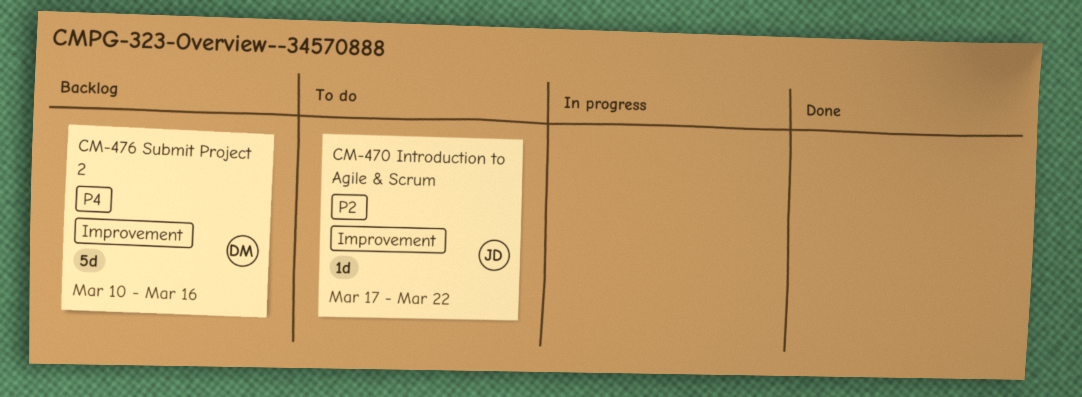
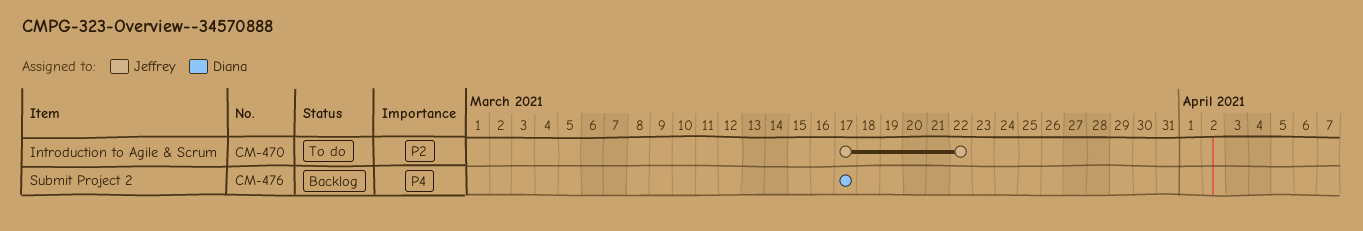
CM-476, start: Mar 10 -> Mar 17
CM-476, due: Mar 16 -> Mar 17

